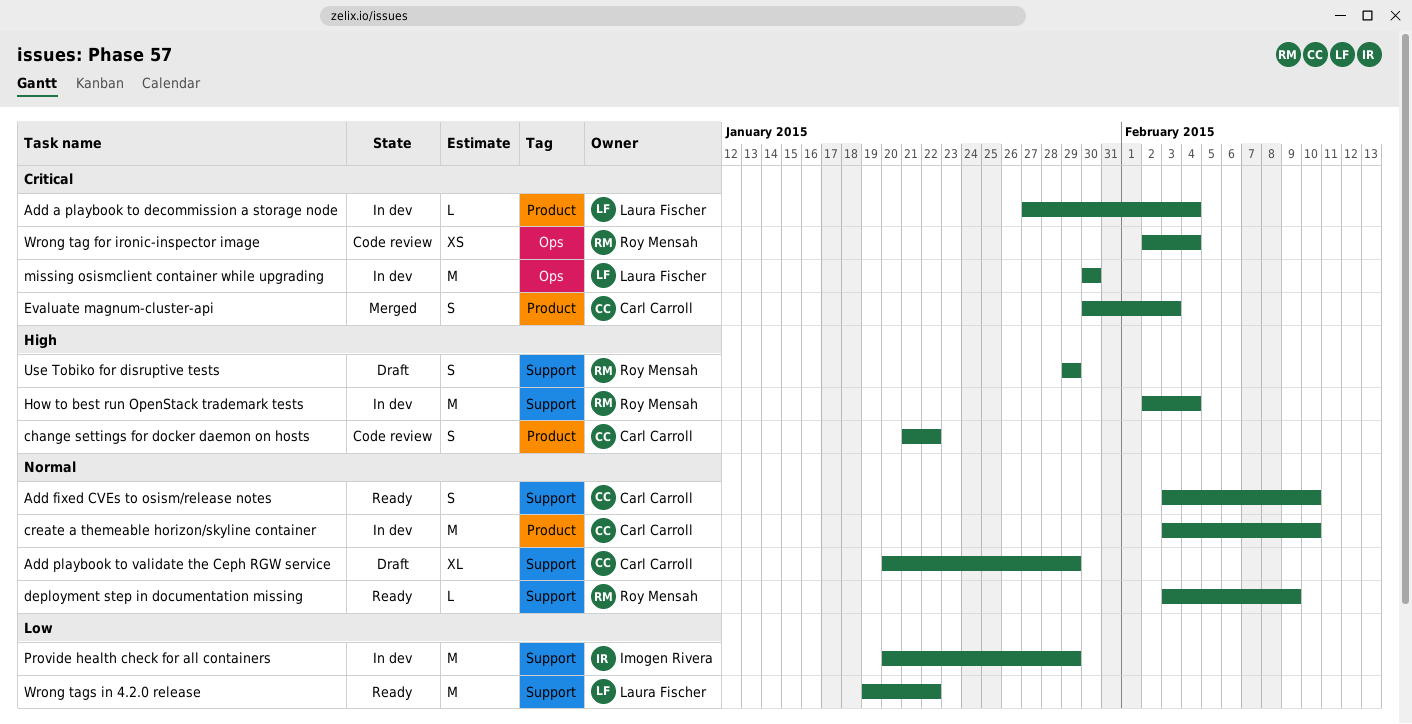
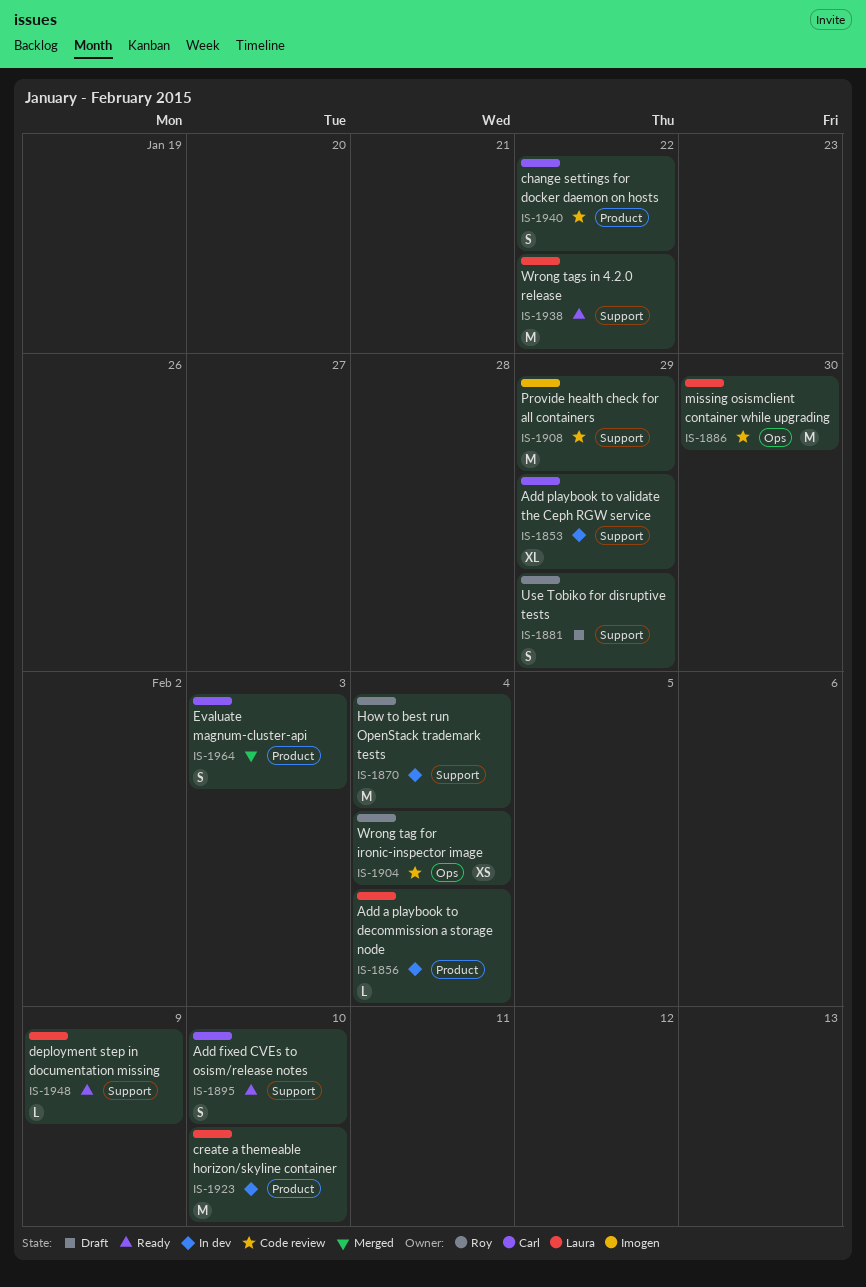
Add playbook to validate the Ceph RGW service, status: Draft -> In dev
create a themeable horizon/skyline container, owner: Carl Carroll -> Laura Fischer
deployment step in documentation missing, owner: Roy Mensah -> Laura Fischer
missing osismclient container while upgrading, status: In dev -> Code review
Provide health check for all containers, status: In dev -> Code review

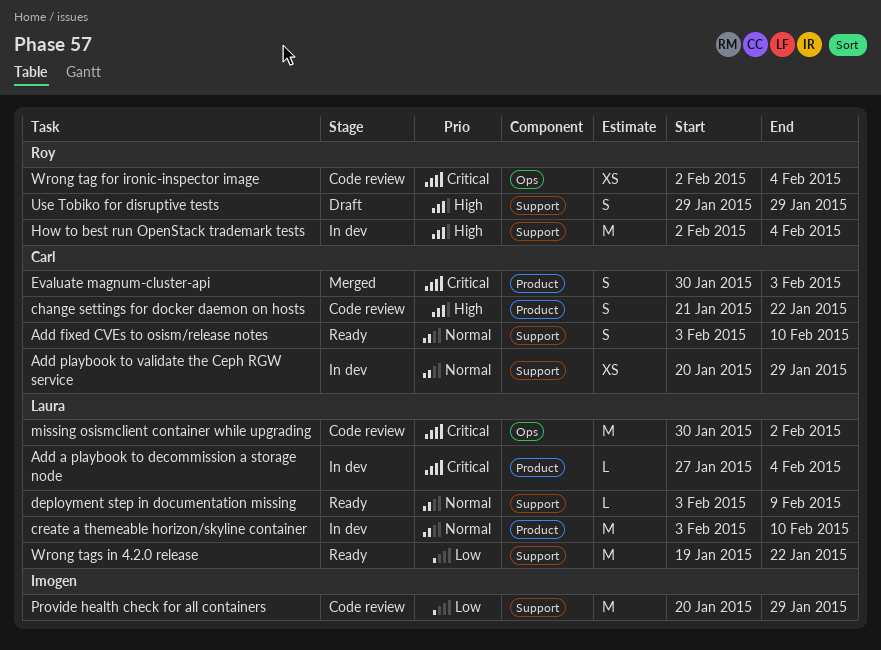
Add playbook to validate the Ceph RGW service, estimate: XL -> XS
missing osismclient container while upgrading, due: Jan 30 -> Feb 2

